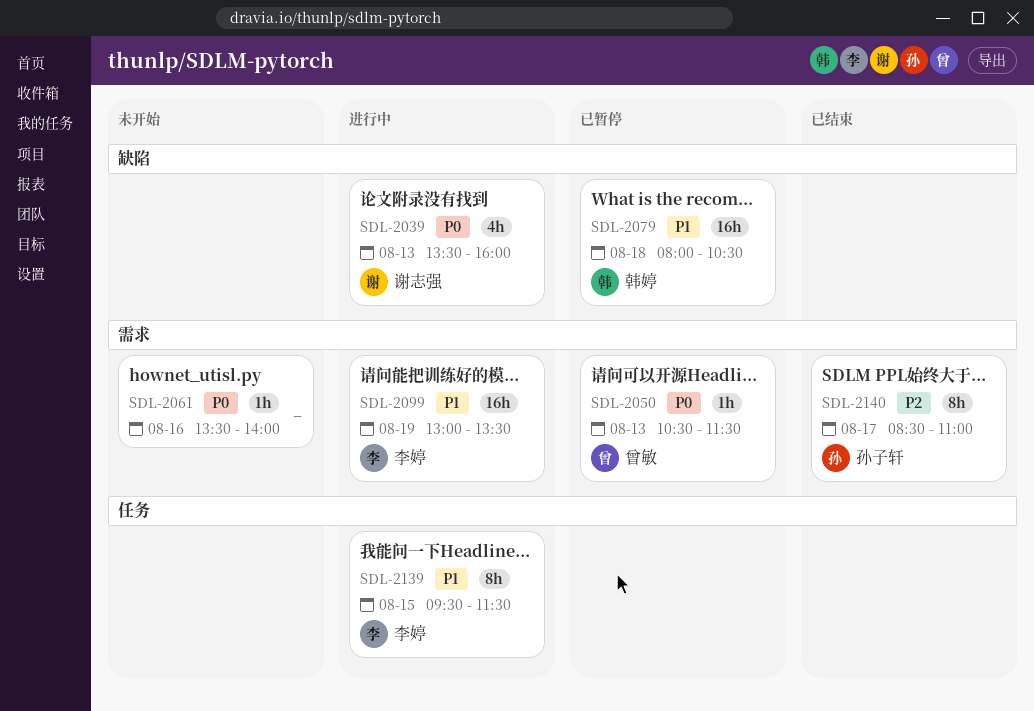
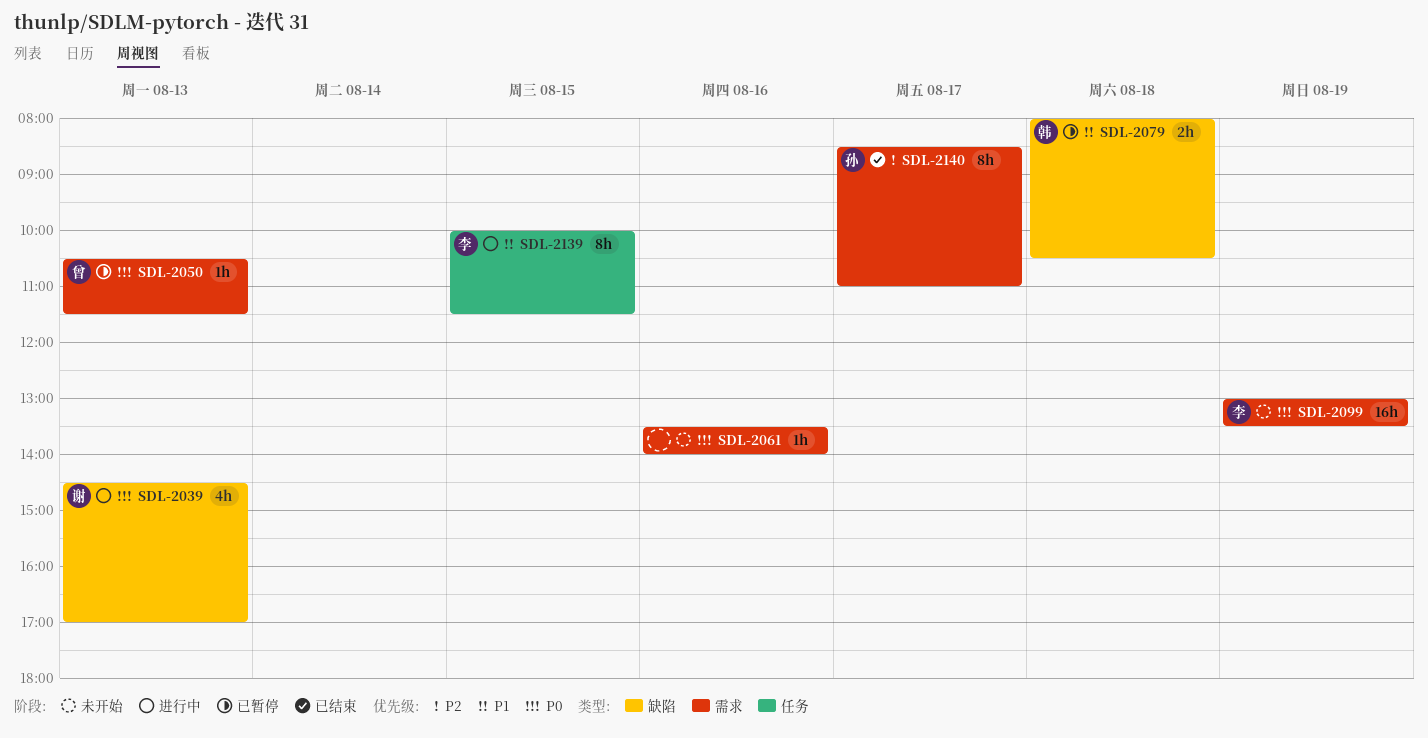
SDL-2039, begins: 13:30 -> 14:30
SDL-2039, ends: 16:00 -> 17:00
SDL-2079, estimate: 16h -> 2h
SDL-2099, status: 进行中 -> 未开始
SDL-2099, priority: P1 -> P0
SDL-2139, begins: 09:30 -> 10:00

